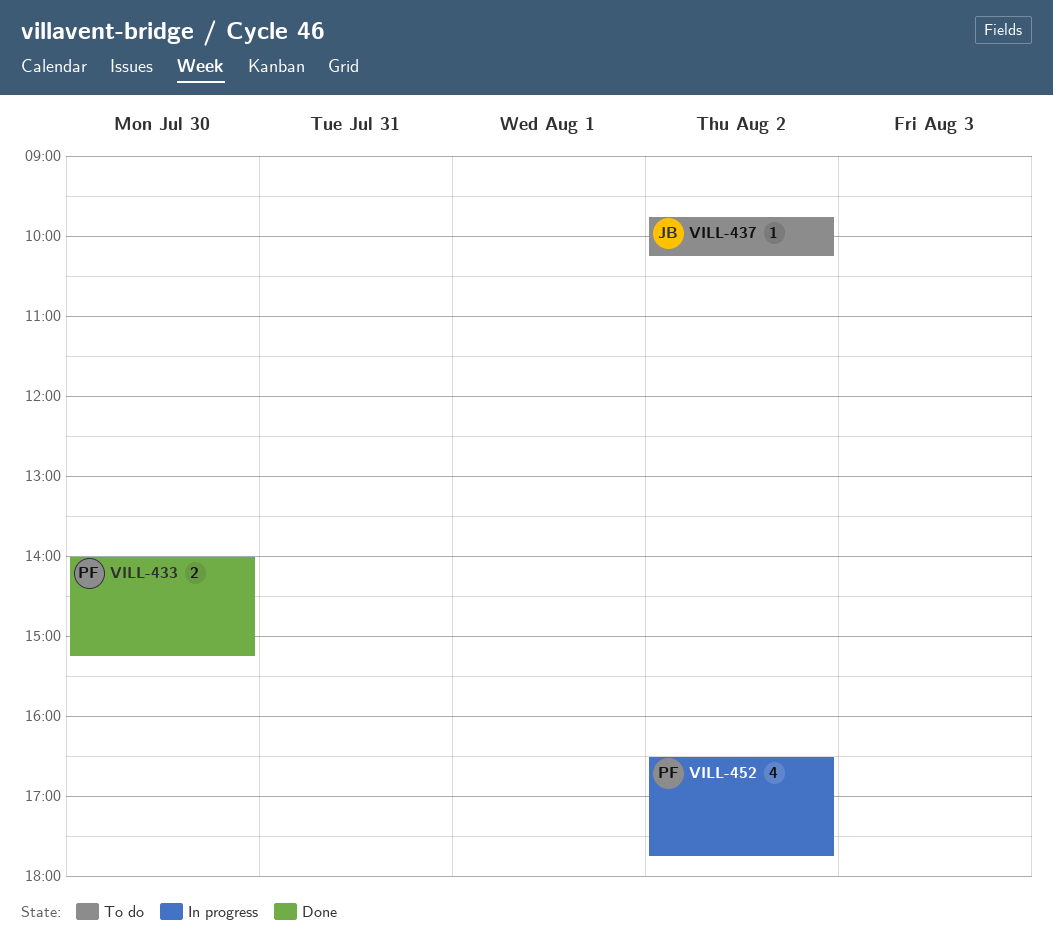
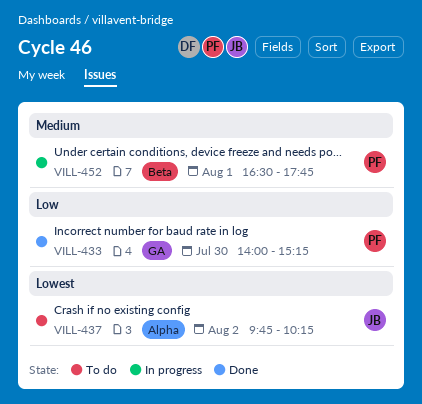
VILL-452, day: Aug 2 -> Aug 1

